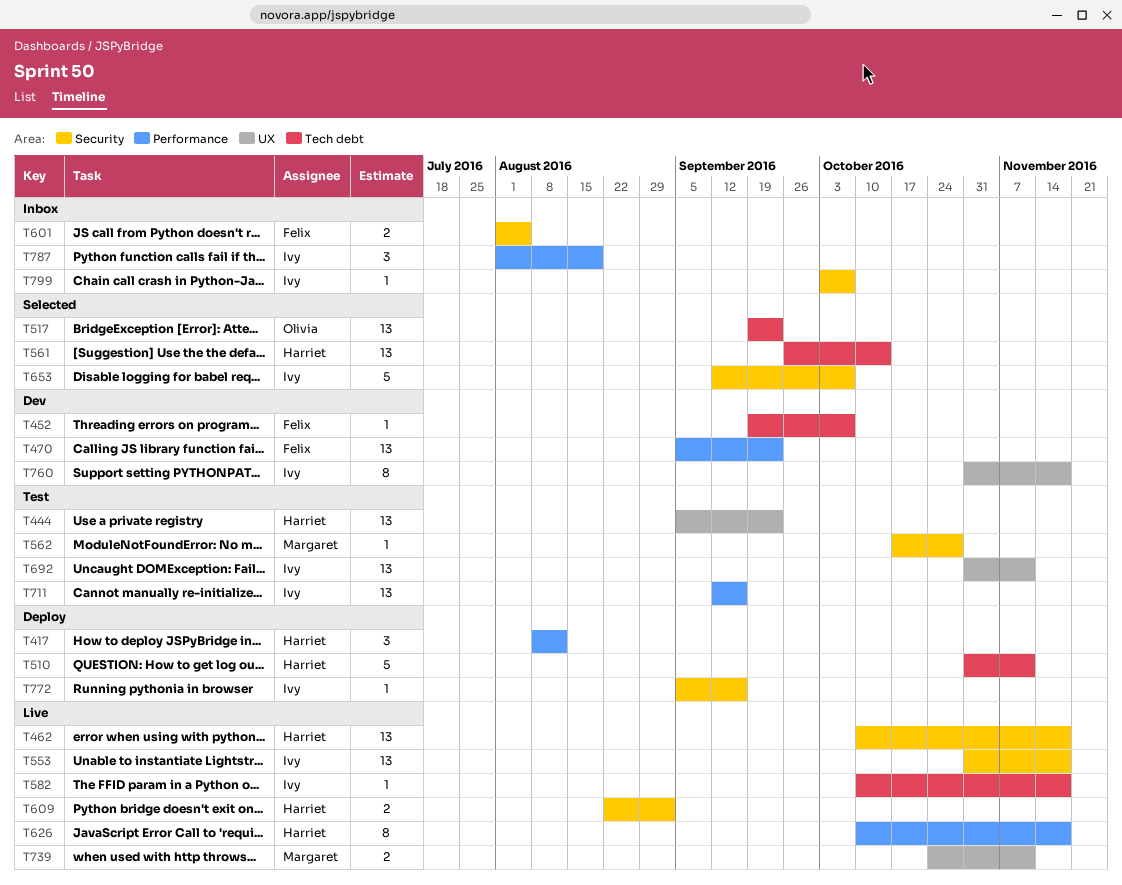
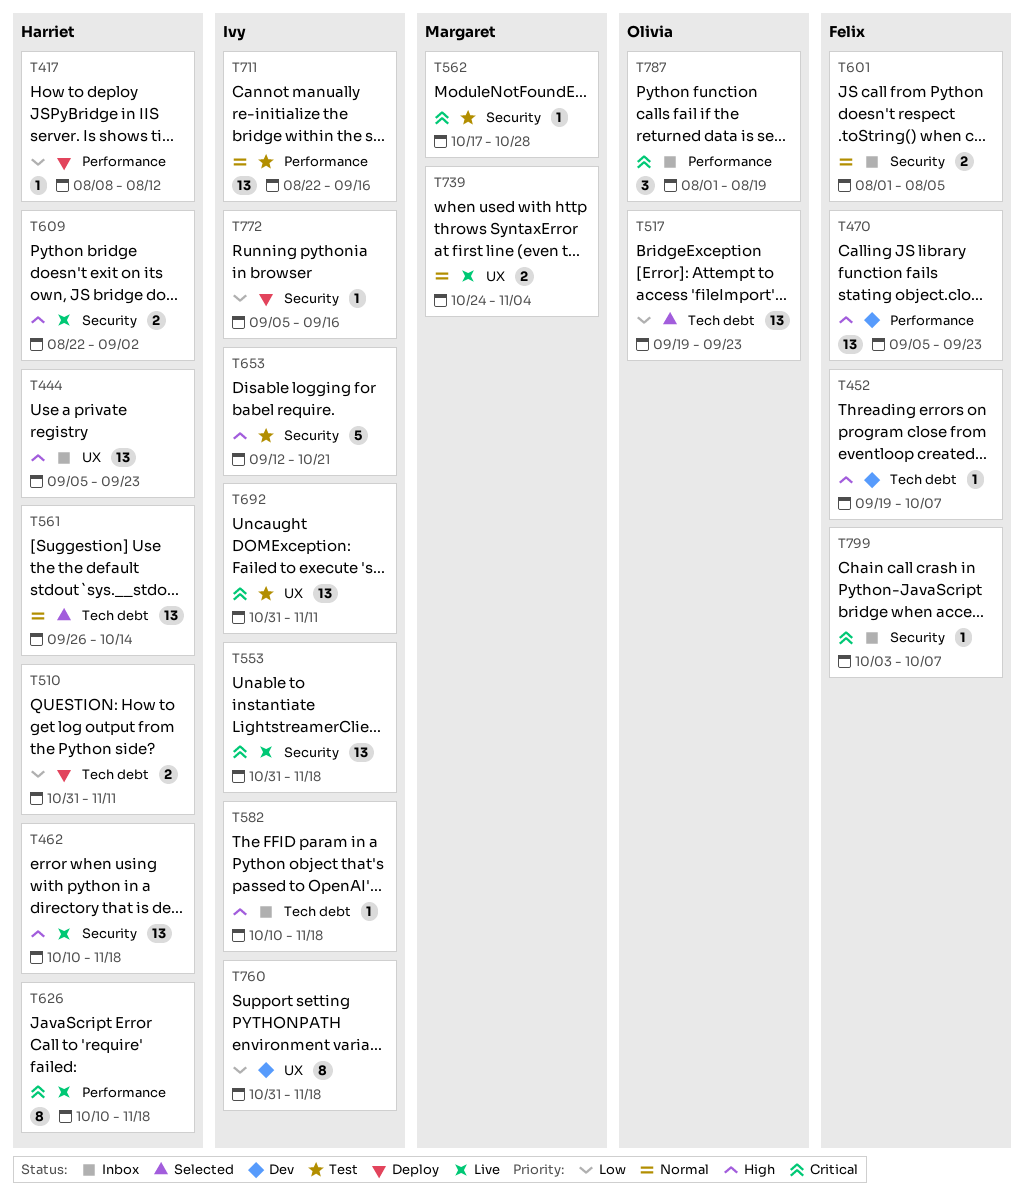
T417, estimate: 3 -> 1
T444, status: Test -> Inbox
T510, estimate: 5 -> 2
T582, status: Live -> Inbox
T653, status: Selected -> Test
T653, due: Oct 7 -> Oct 21
T711, start: Sep 12 -> Aug 22
T739, due: Nov 11 -> Nov 4
T787, owner: Ivy -> Olivia
T799, owner: Ivy -> Felix

